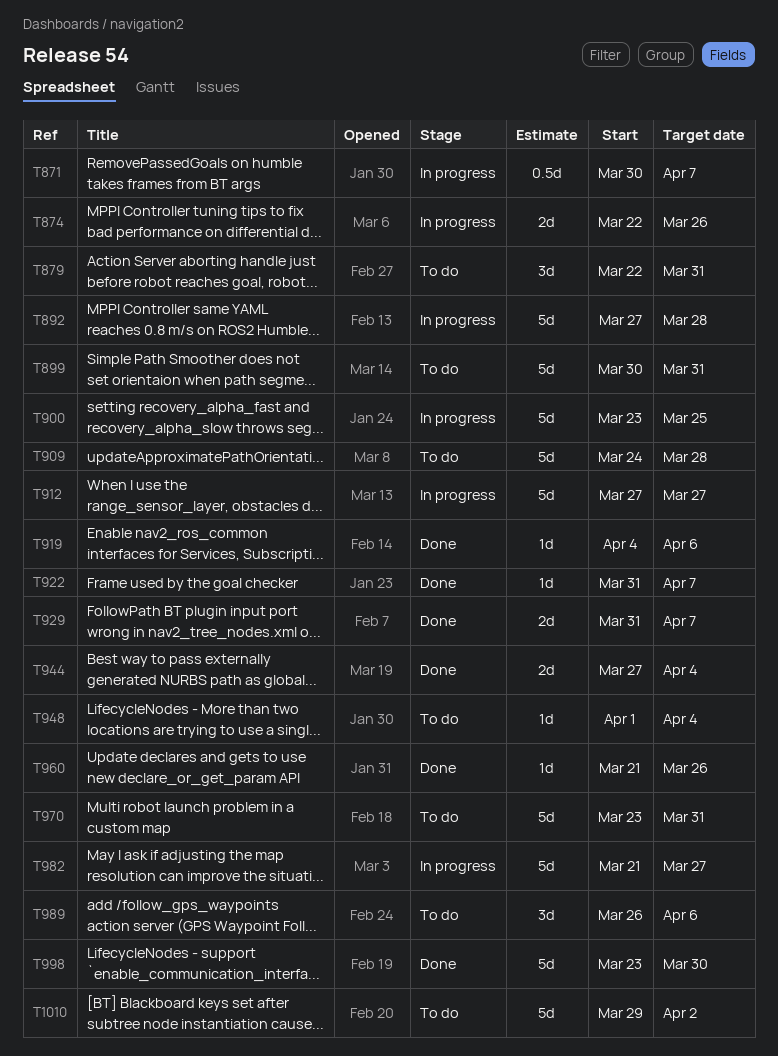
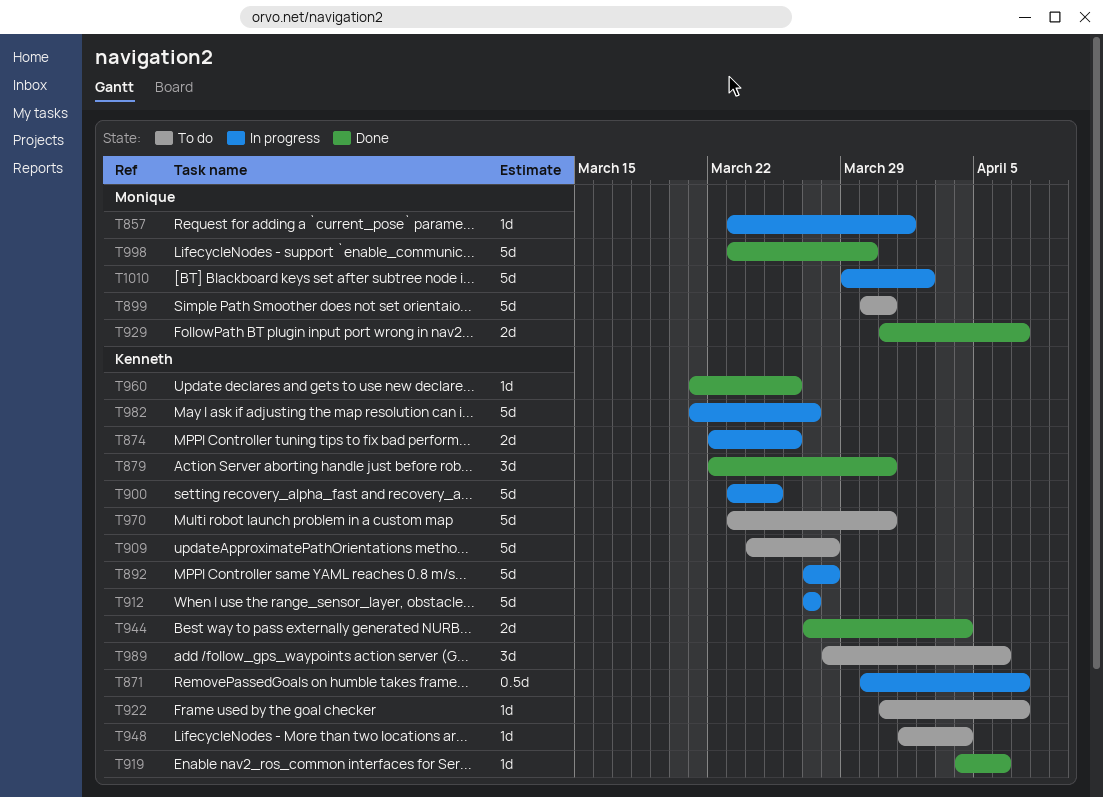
T857: none -> present
T879, status: To do -> Done
T922, status: Done -> To do
T989, start: Mar 26 -> Mar 28
T1010, status: To do -> In progress

